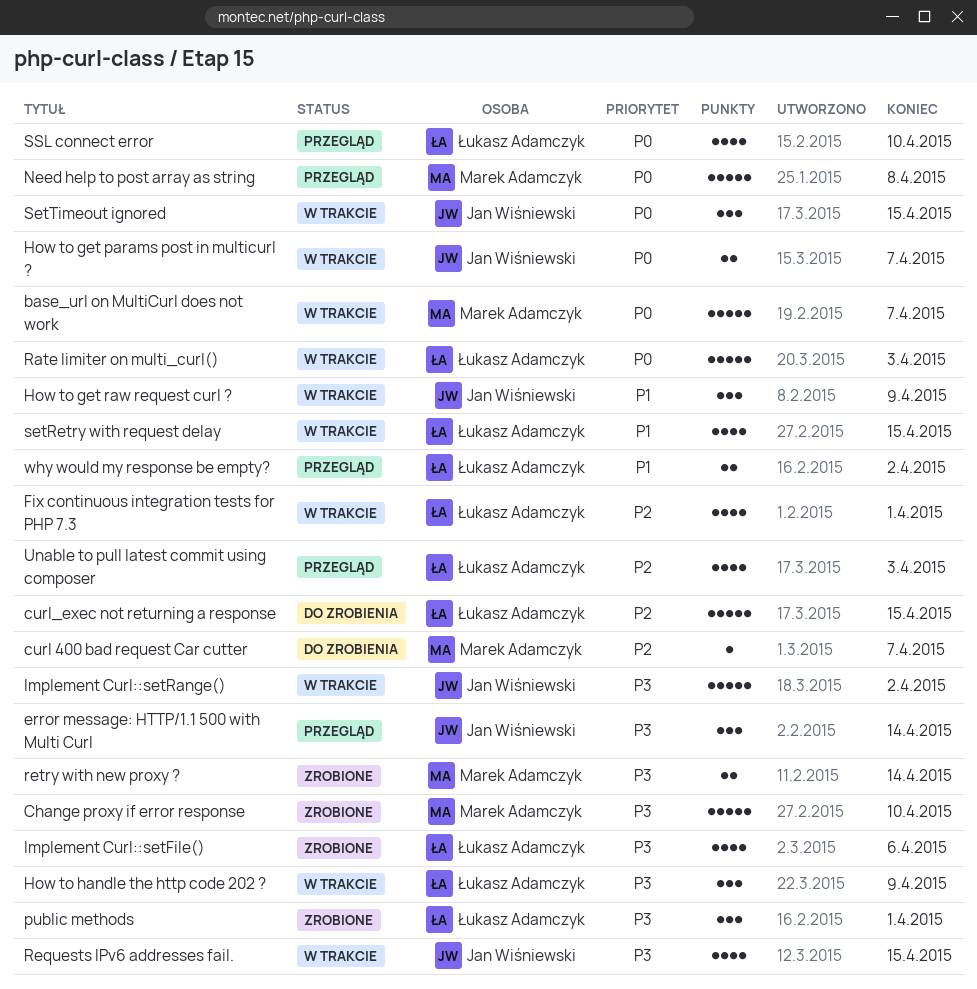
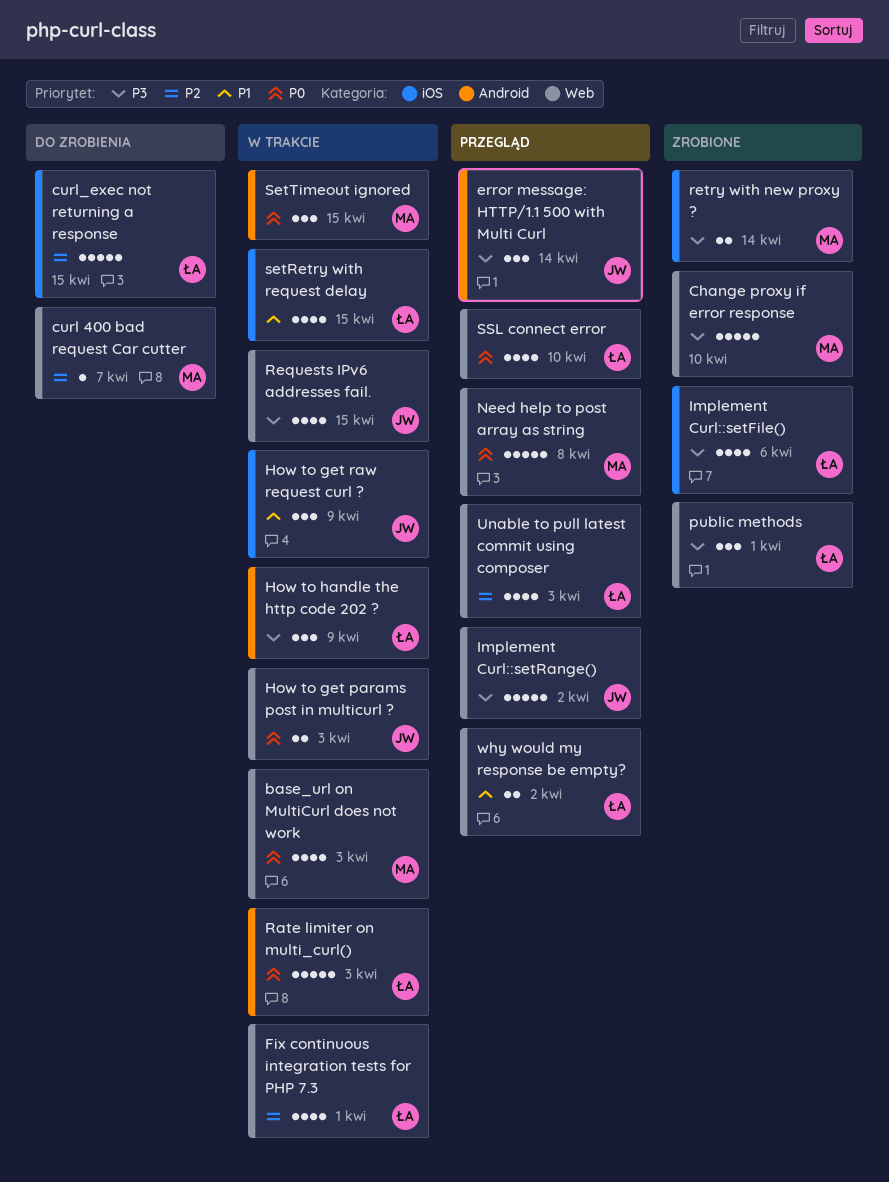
base_url on MultiCurl does not work, estimate: 5 -> 4
base_url on MultiCurl does not work, due: Apr 7 -> Apr 3
How to get params post in multicurl ?, due: Apr 7 -> Apr 3
Implement Curl::setRange(), status: W trakcie -> Przegląd
SetTimeout ignored, owner: Jan Wiśniewski -> Marek Adamczyk

